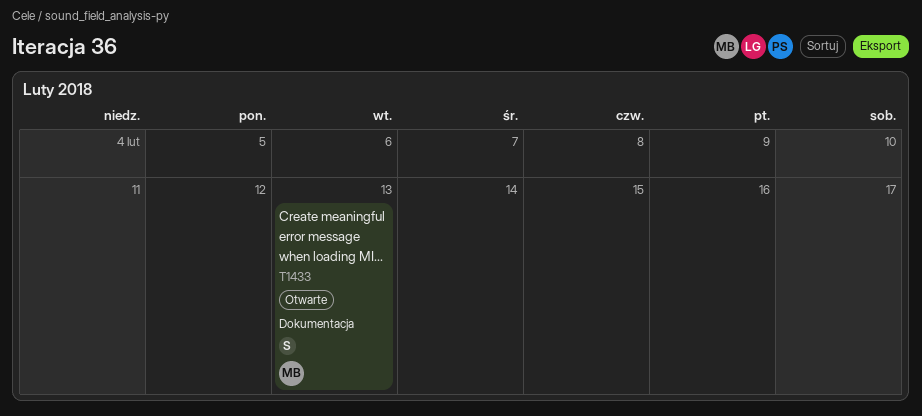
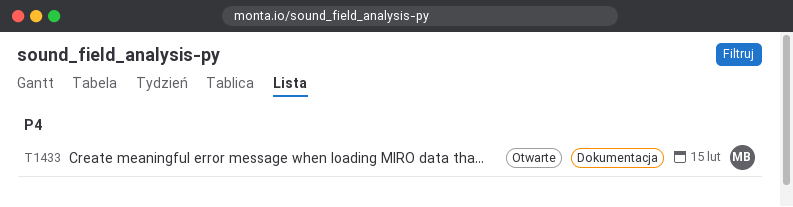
T1433, due: Feb 13 -> Feb 15

